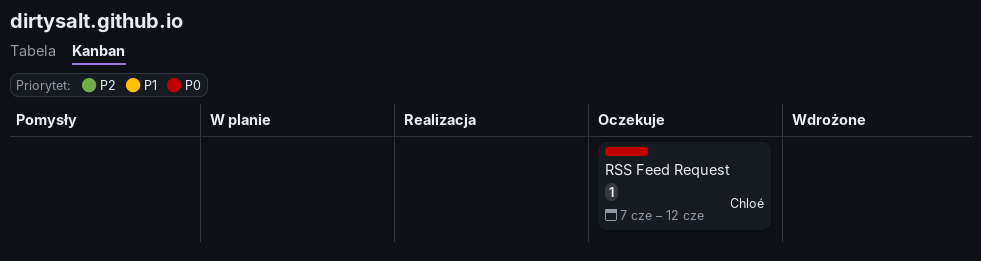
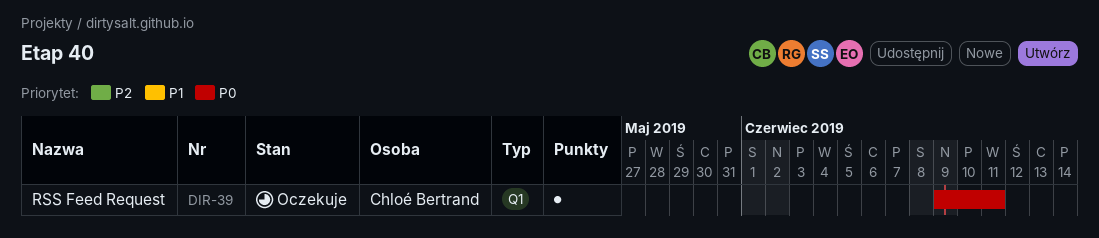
RSS Feed Request, start: Jun 7 -> Jun 9
RSS Feed Request, due: Jun 12 -> Jun 11

